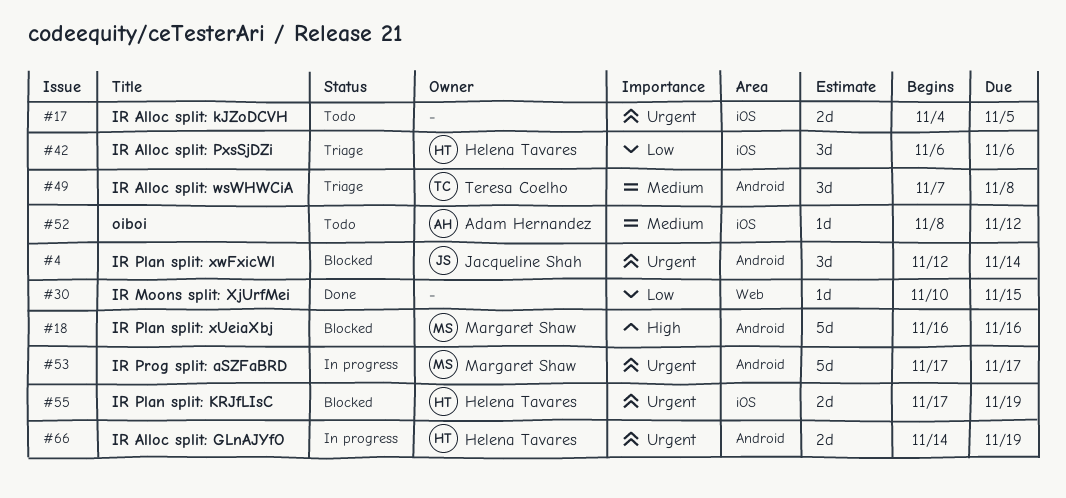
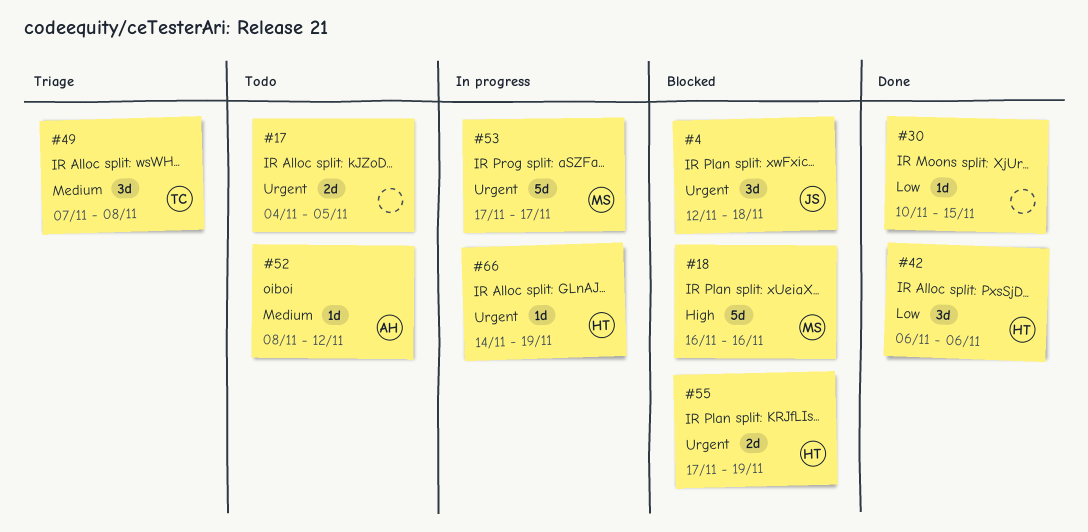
#4, due: Nov 14 -> Nov 18
#42, status: Triage -> Done
#66, estimate: 2d -> 1d

